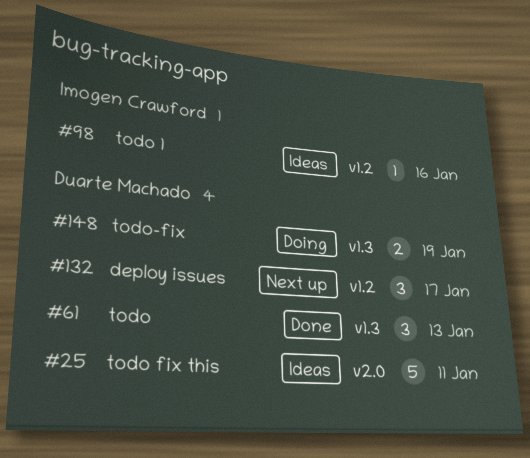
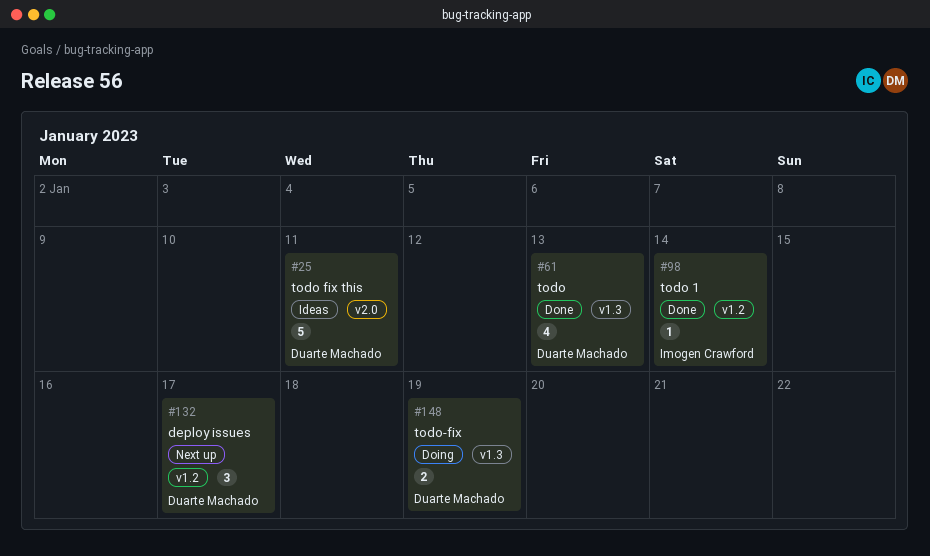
#61, estimate: 3 -> 4
#98, status: Ideas -> Done
#98, due: Jan 16 -> Jan 14

